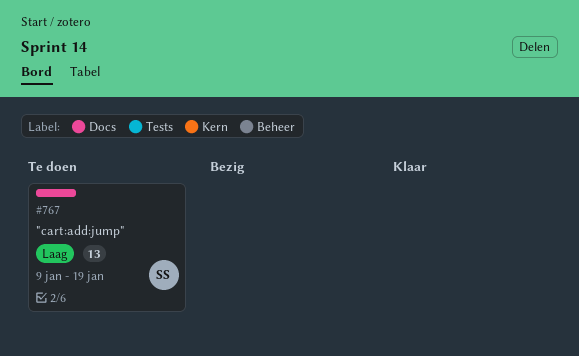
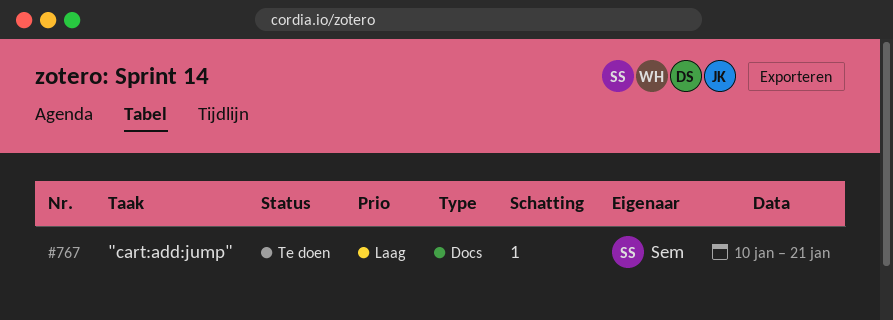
#767, estimate: 13 -> 1
#767, start: Jan 9 -> Jan 10
#767, due: Jan 19 -> Jan 21

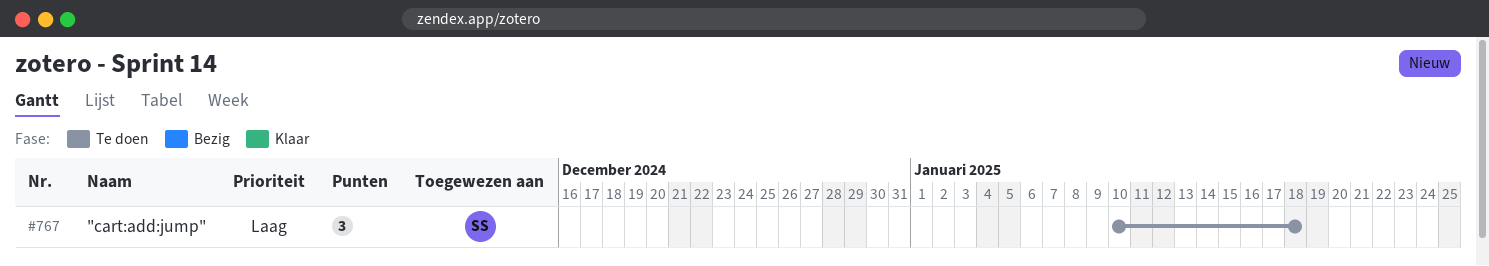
#767, estimate: 1 -> 3
#767, due: Jan 21 -> Jan 18

